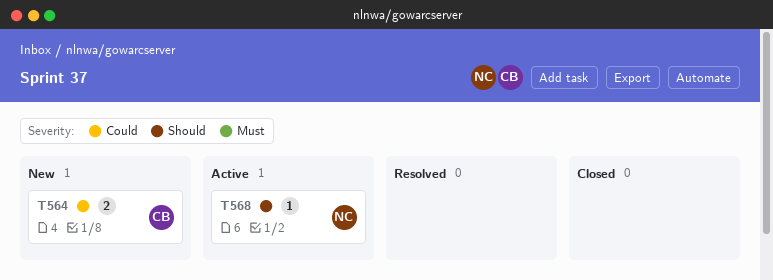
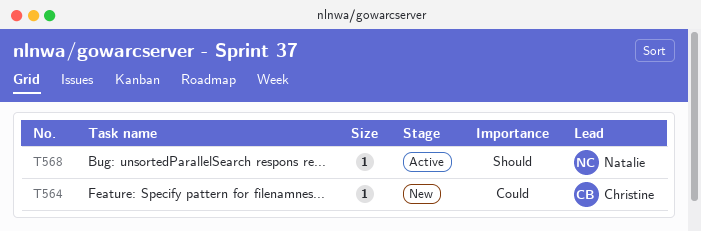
T564, estimate: 2 -> 1

